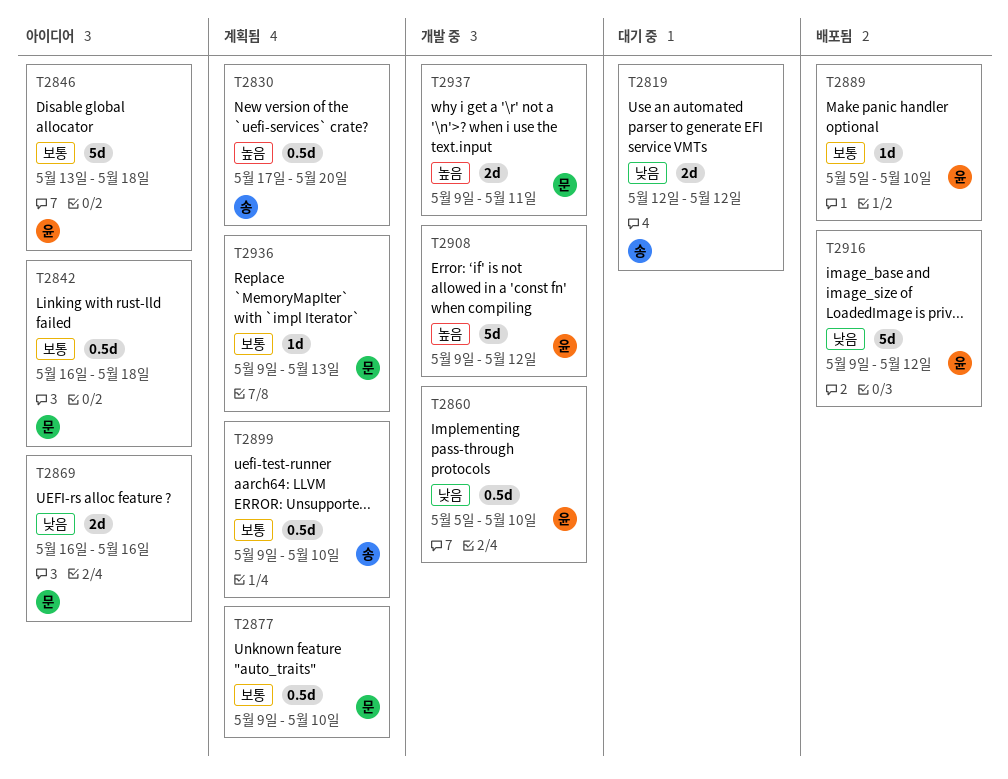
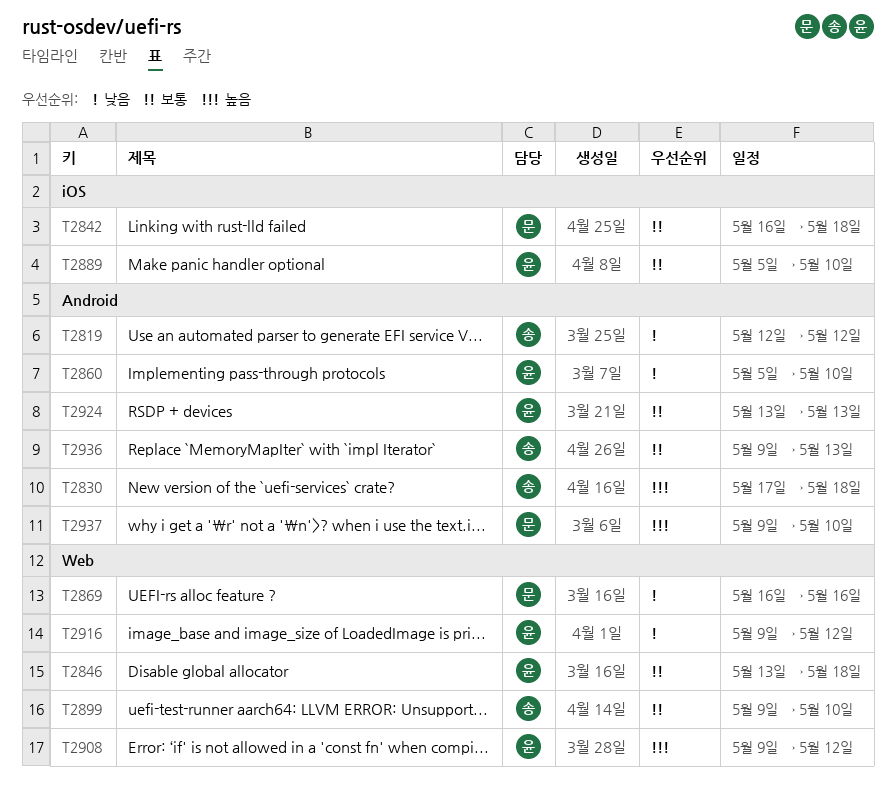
T2830, due: May 20 -> May 18
T2877: present -> none
T2924: none -> present
T2936, owner: 문 -> 송
T2937, due: May 11 -> May 10

